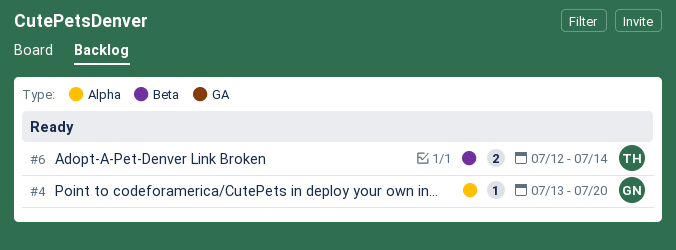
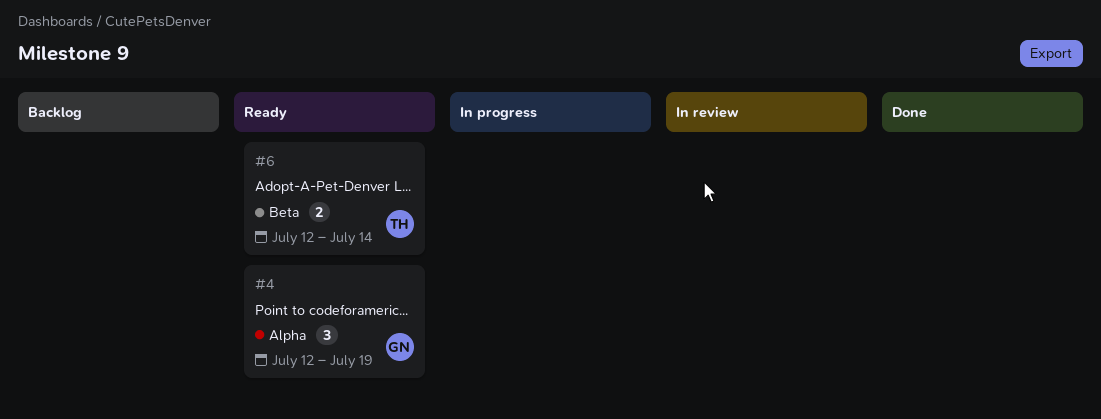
#4, estimate: 1 -> 3
#4, start: Jul 13 -> Jul 12
#4, due: Jul 20 -> Jul 19

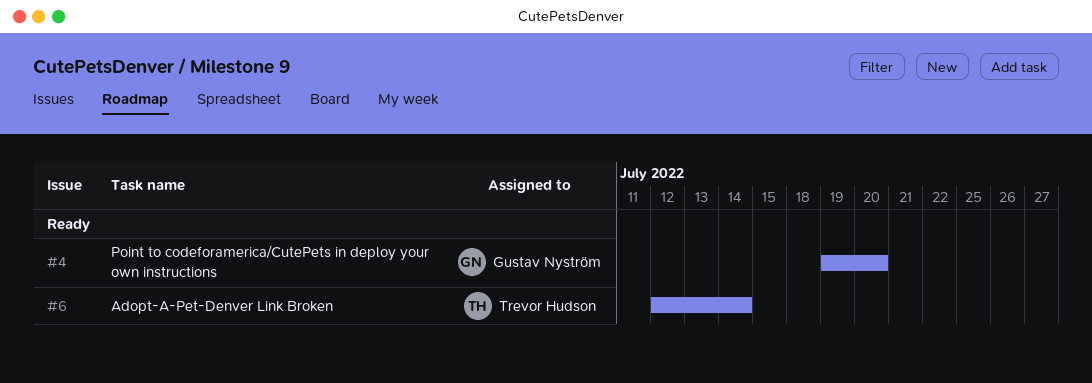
#4, start: Jul 12 -> Jul 19
#4, due: Jul 19 -> Jul 20

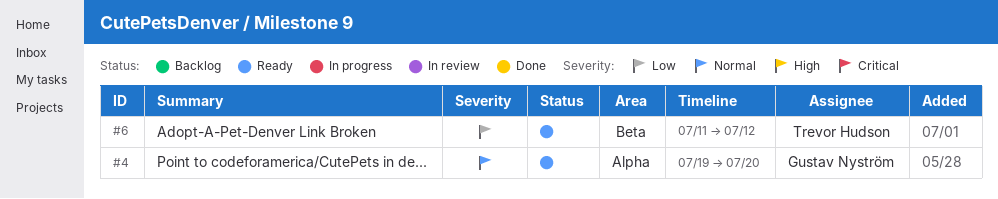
#6, start: Jul 12 -> Jul 11
#6, due: Jul 14 -> Jul 12

